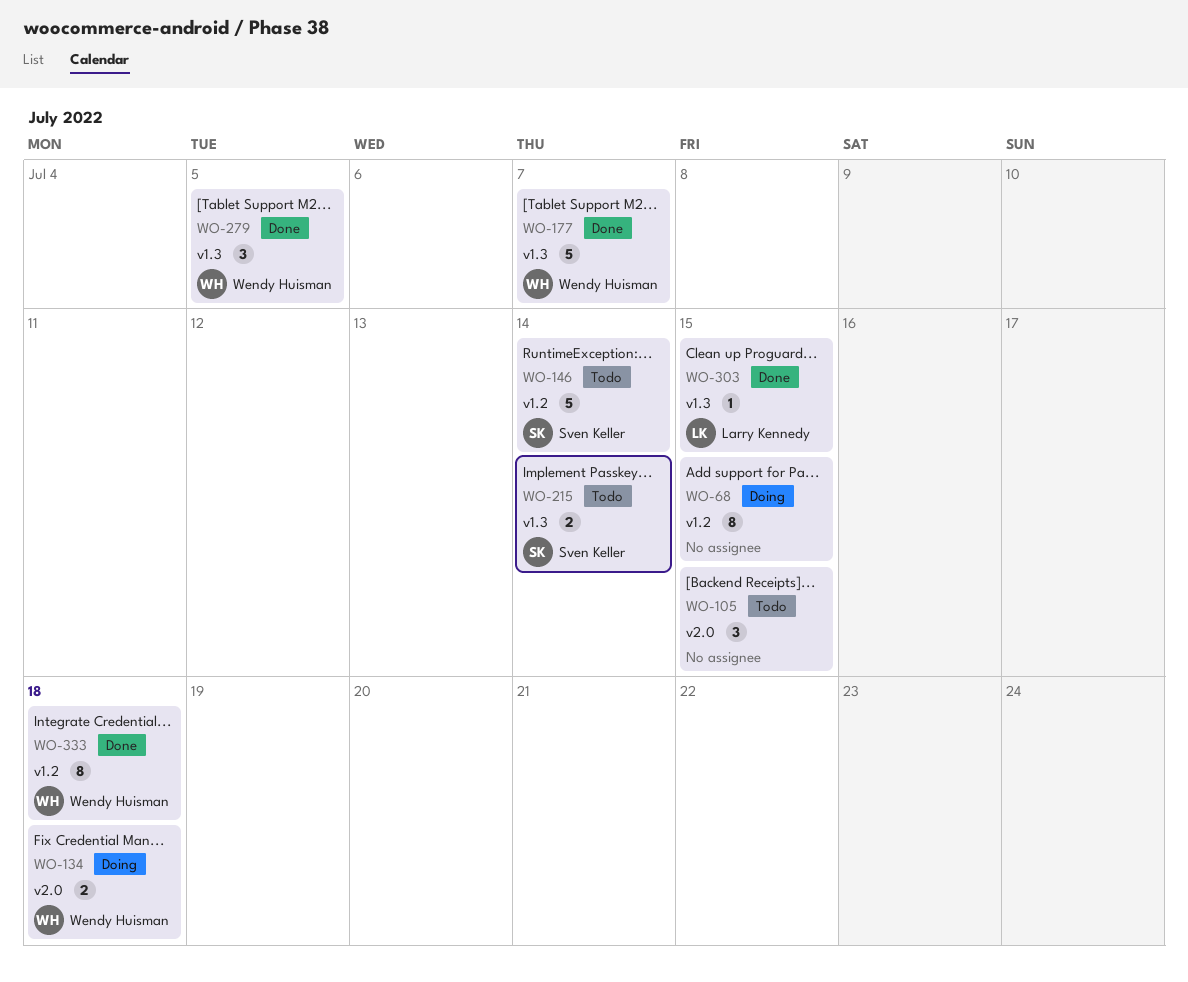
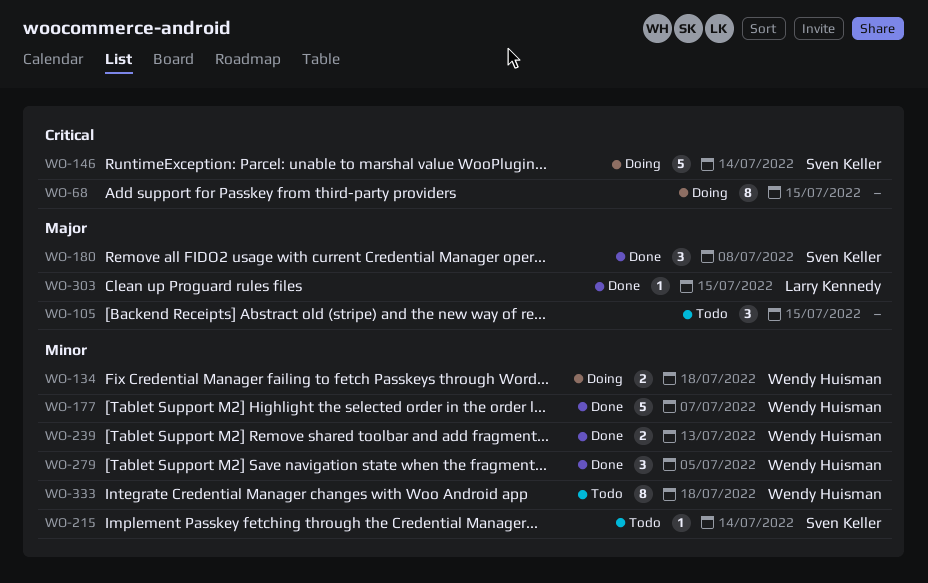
WO-146, status: Todo -> Doing
WO-180: none -> present
WO-215, estimate: 2 -> 1
WO-239: none -> present
WO-333, status: Done -> Todo

